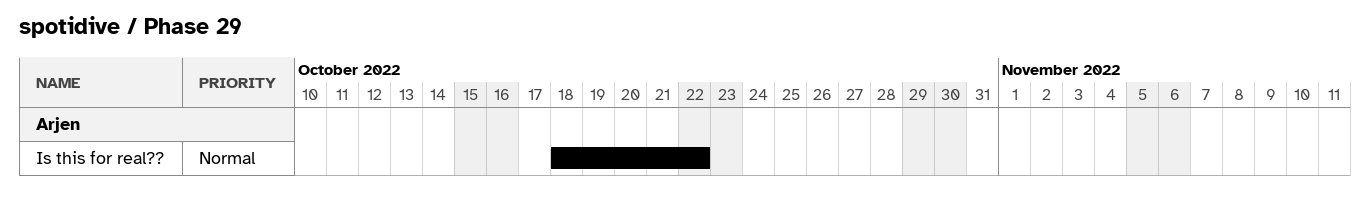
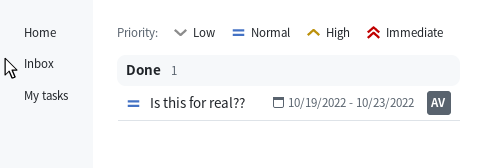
Is this for real??, start: Oct 18 -> Oct 19
Is this for real??, due: Oct 22 -> Oct 23

